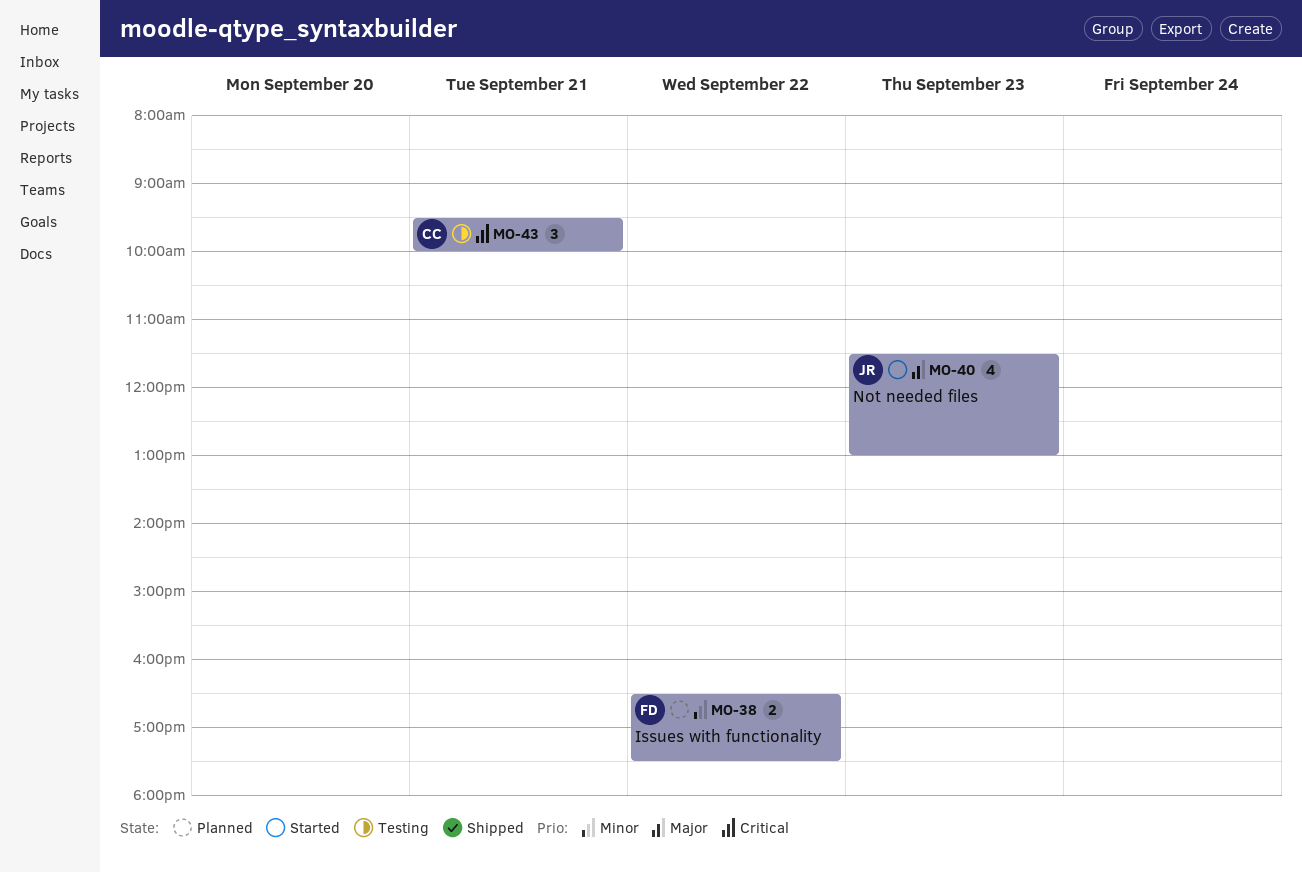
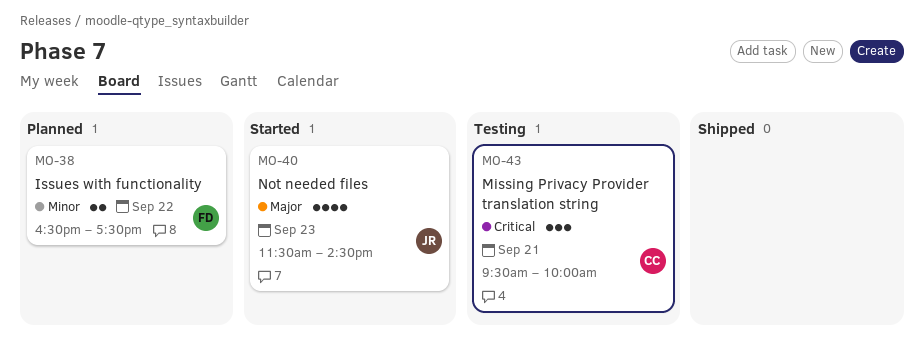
MO-40, ends: 13:00 -> 14:30

